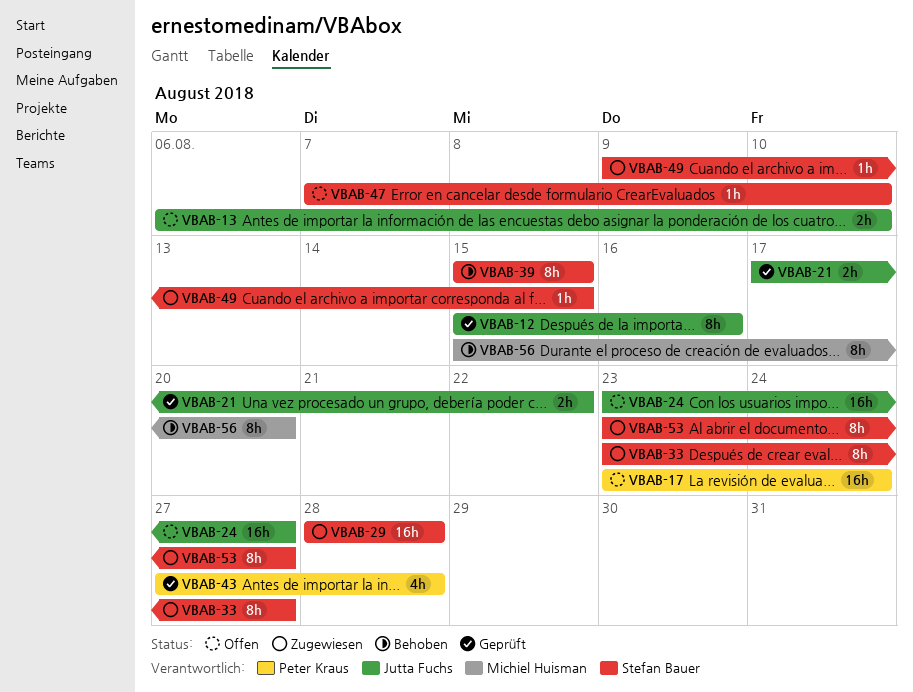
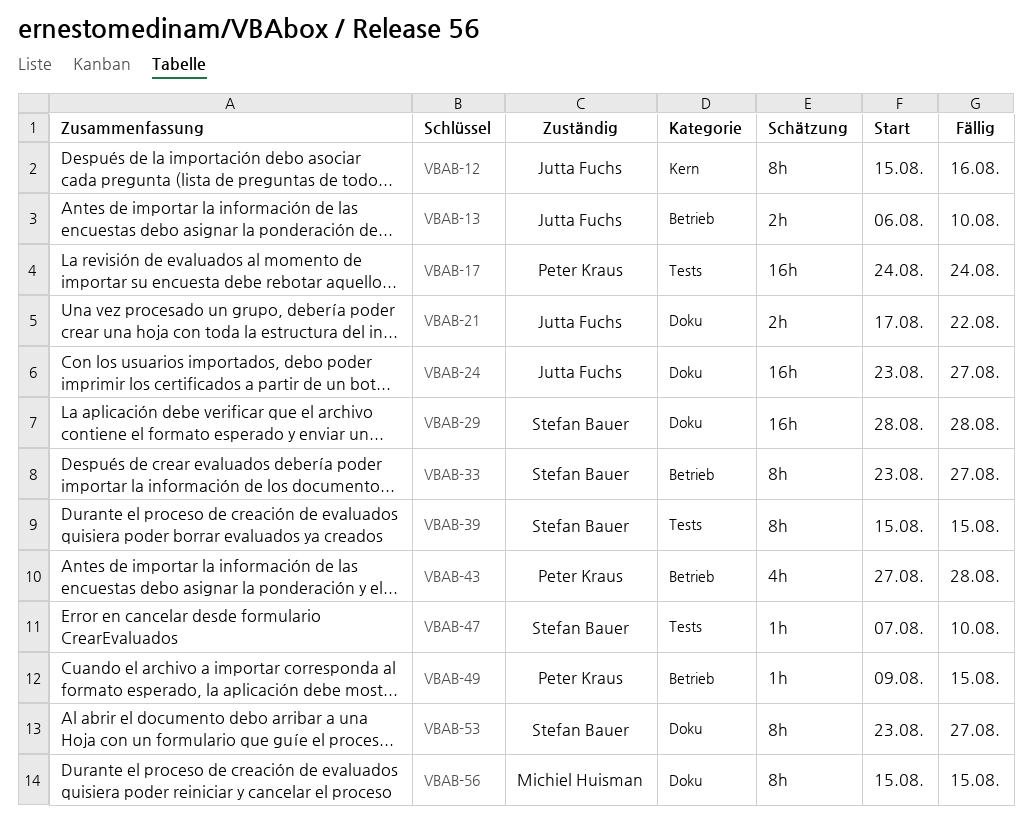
VBAB-17, start: Aug 23 -> Aug 24
VBAB-49, owner: Stefan Bauer -> Peter Kraus
VBAB-56, due: Aug 20 -> Aug 15

